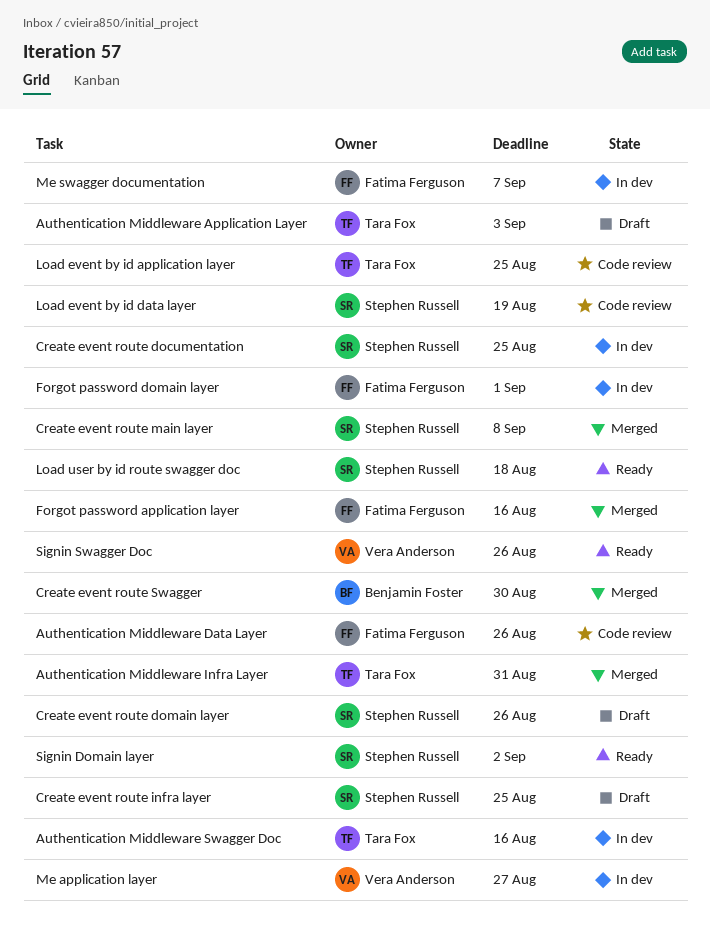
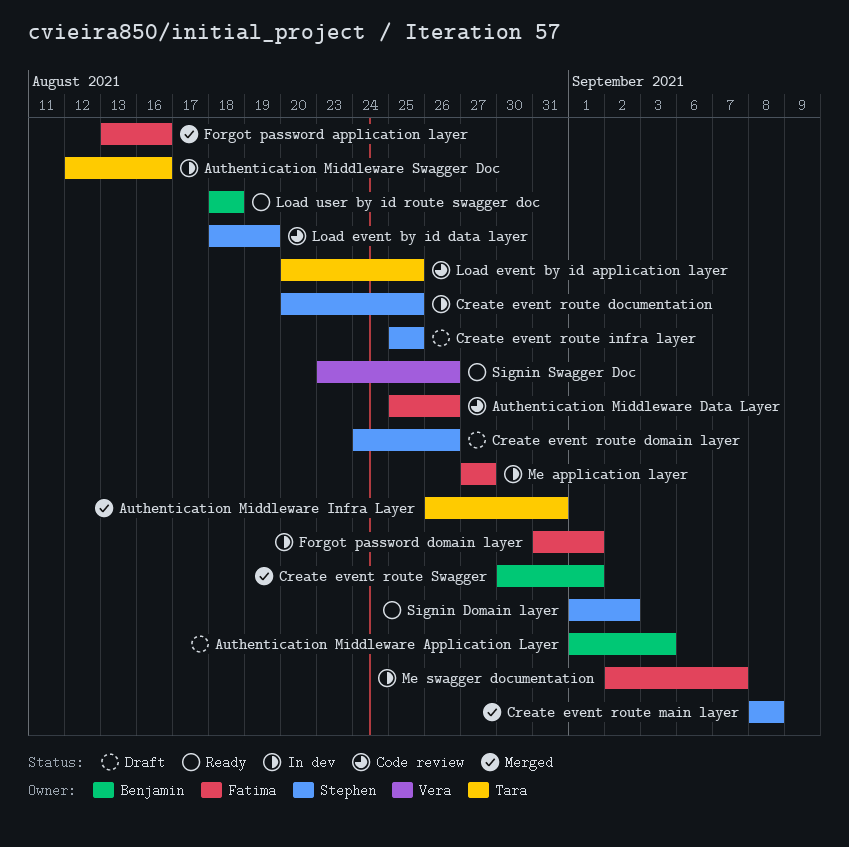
Authentication Middleware Application Layer, owner: Tara Fox -> Benjamin Foster
Create event route Swagger, due: Aug 30 -> Sep 1
Load user by id route swagger doc, owner: Stephen Russell -> Benjamin Foster
Me application layer, owner: Vera Anderson -> Fatima Ferguson

